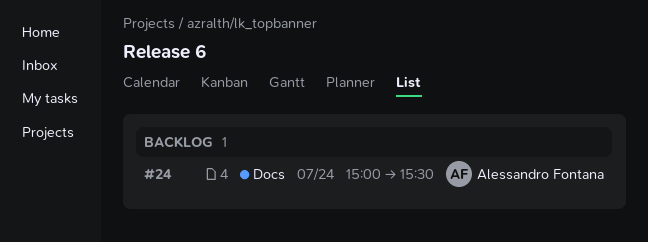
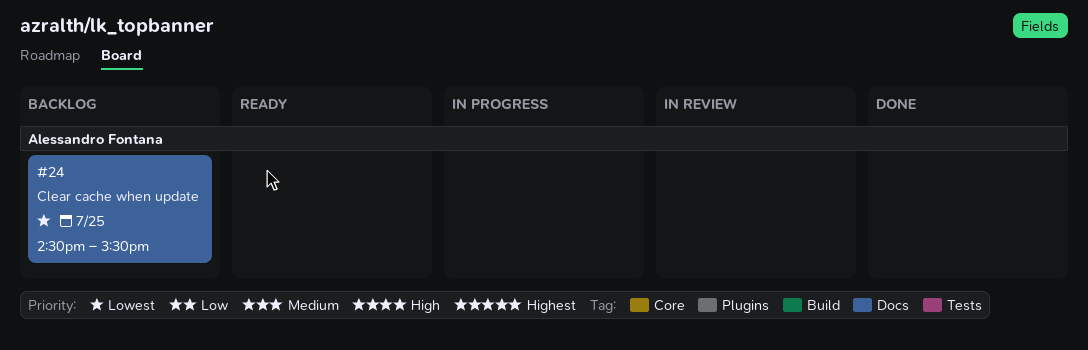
#24, day: Jul 24 -> Jul 25
#24, begins: 15:00 -> 14:30

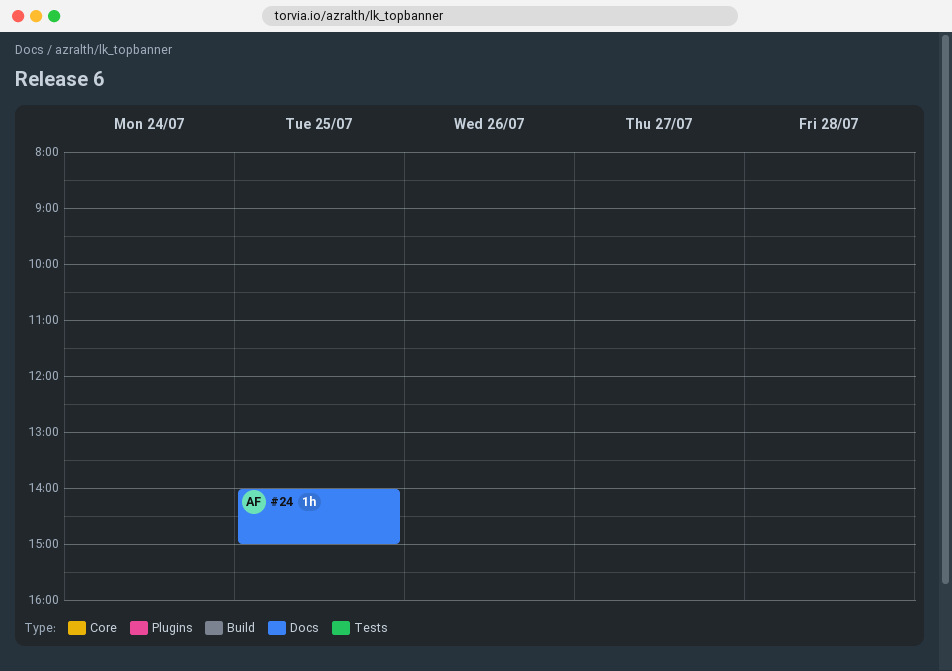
#24, begins: 14:30 -> 14:00
#24, ends: 15:30 -> 15:00

